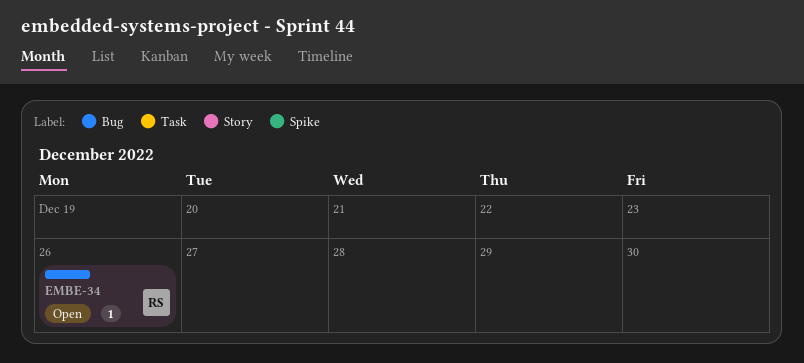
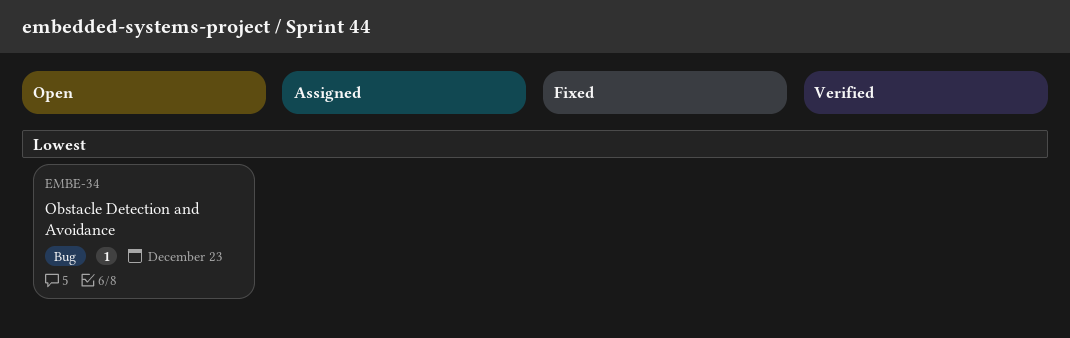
EMBE-34, due: Dec 26 -> Dec 23

